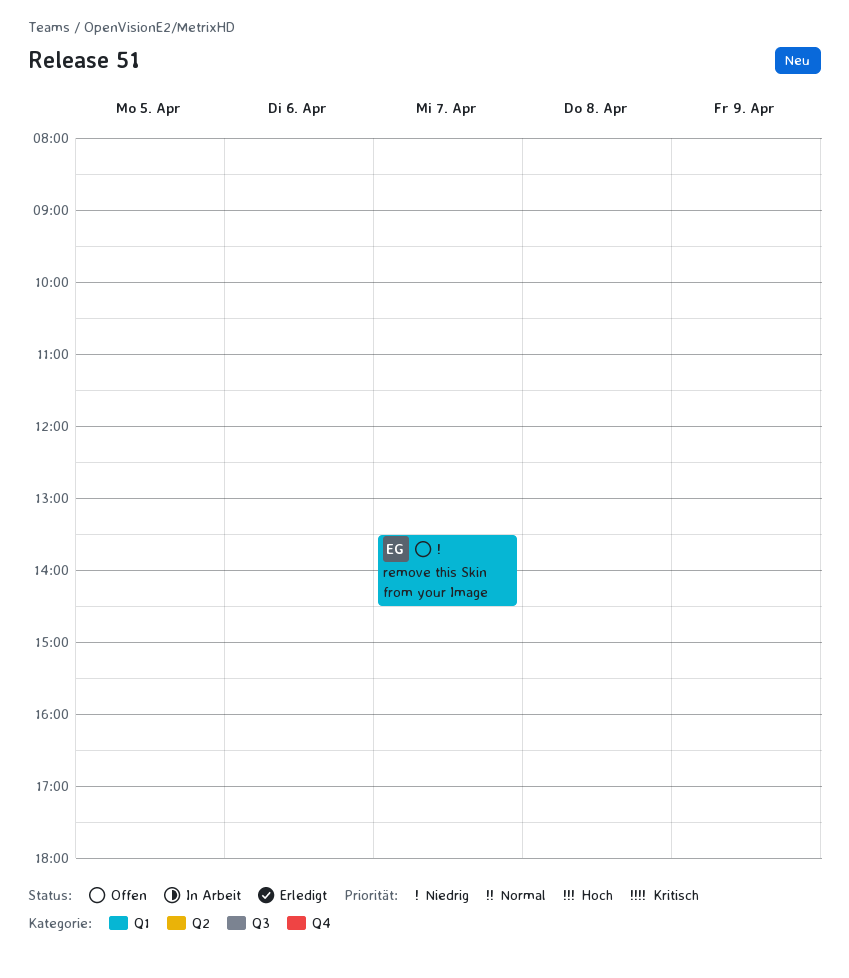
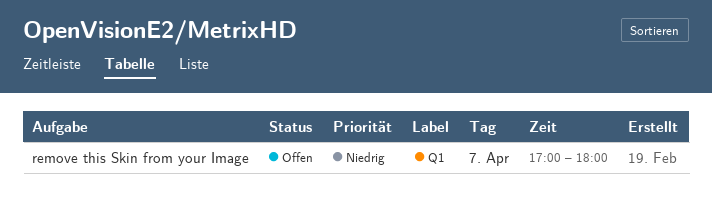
remove this Skin from your Image, begins: 13:30 -> 17:00
remove this Skin from your Image, ends: 14:30 -> 18:00

